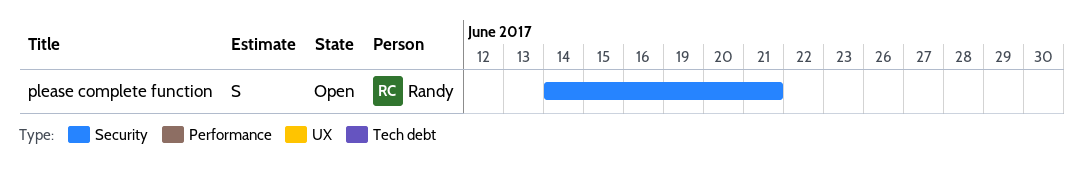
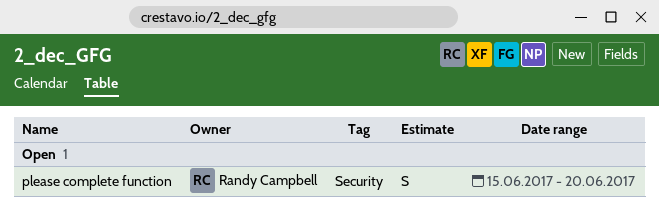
please complete function, start: Jun 14 -> Jun 15
please complete function, due: Jun 21 -> Jun 20

